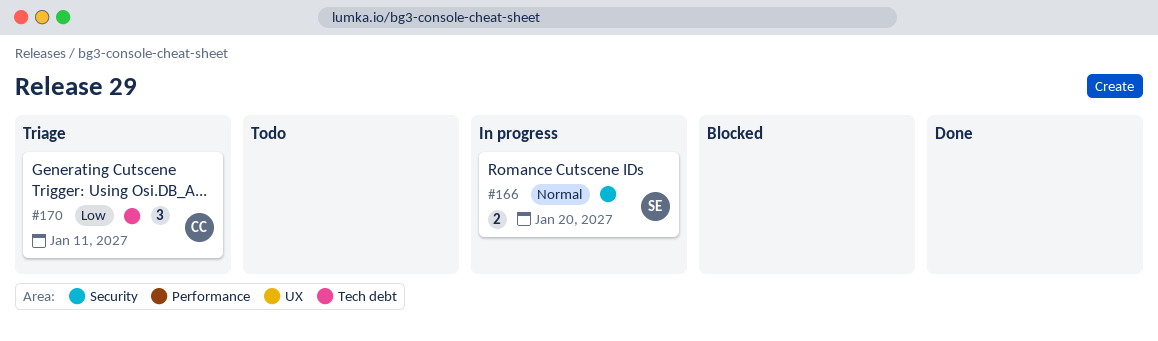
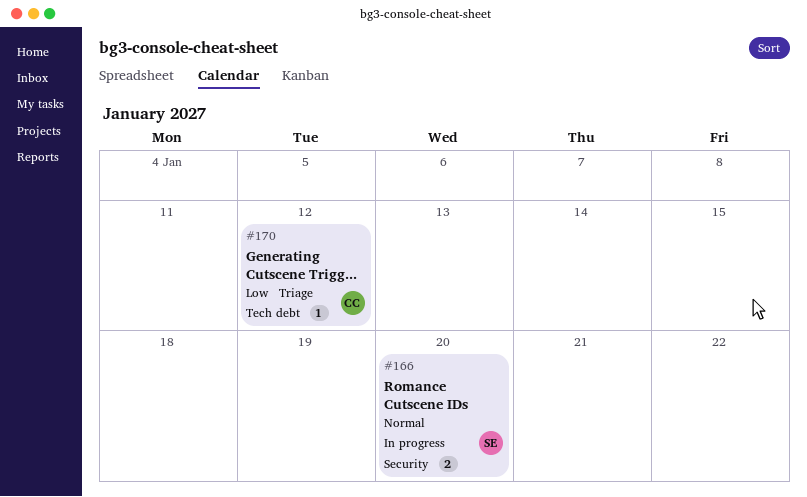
#170, estimate: 3 -> 1
#170, due: Jan 11 -> Jan 12

